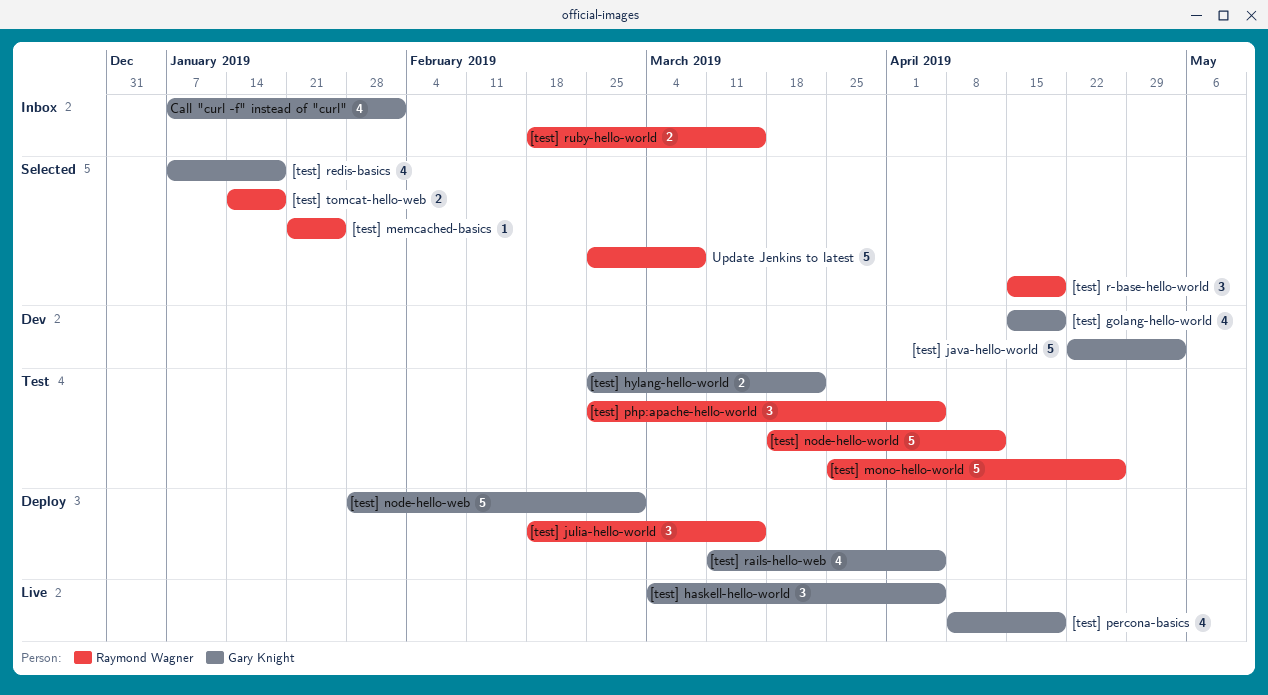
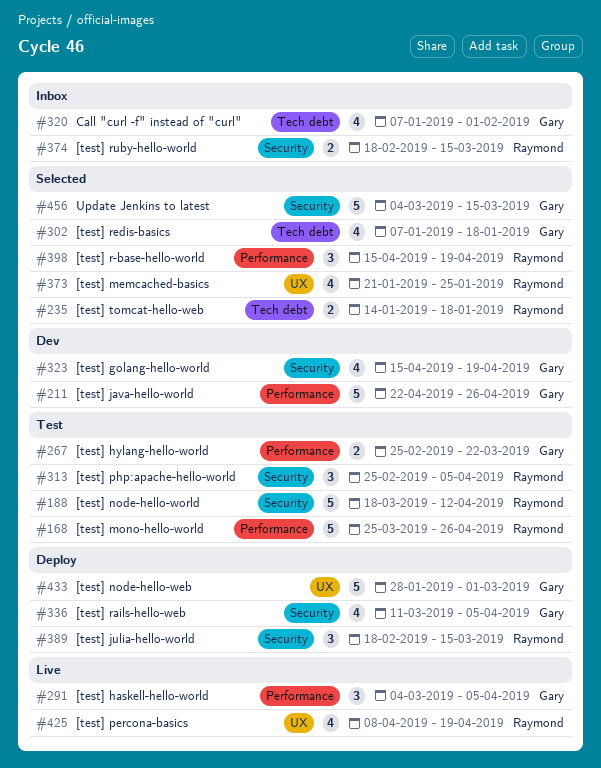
[test] java-hello-world, due: May 3 -> Apr 26
[test] memcached-basics, estimate: 1 -> 4
[test] percona-basics, owner: Gary Knight -> Raymond Wagner
Update Jenkins to latest, owner: Raymond Wagner -> Gary Knight
Update Jenkins to latest, start: Feb 25 -> Mar 4
Update Jenkins to latest, due: Mar 8 -> Mar 15

